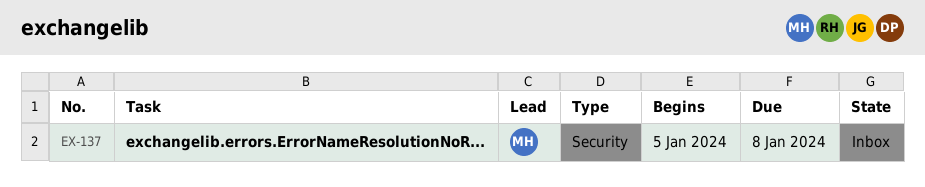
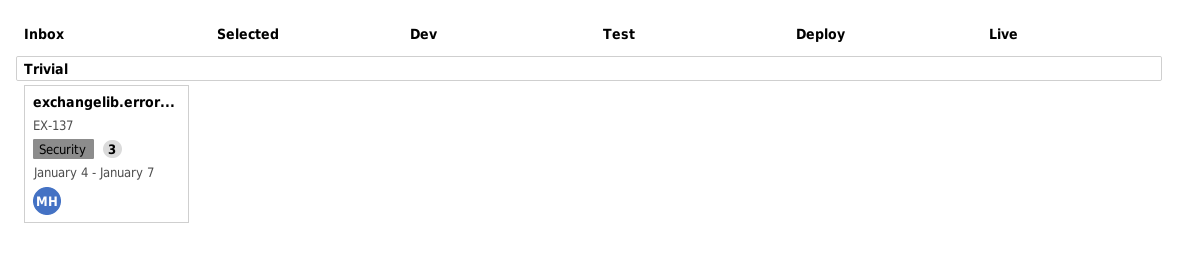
EX-137, start: Jan 5 -> Jan 4
EX-137, due: Jan 8 -> Jan 7

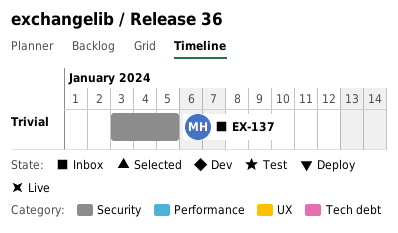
EX-137, start: Jan 4 -> Jan 3
EX-137, due: Jan 7 -> Jan 5

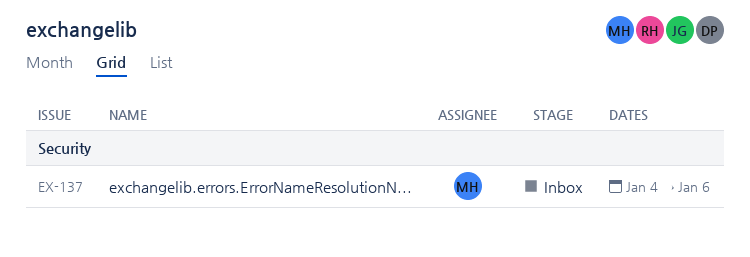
EX-137, start: Jan 3 -> Jan 4
EX-137, due: Jan 5 -> Jan 6

